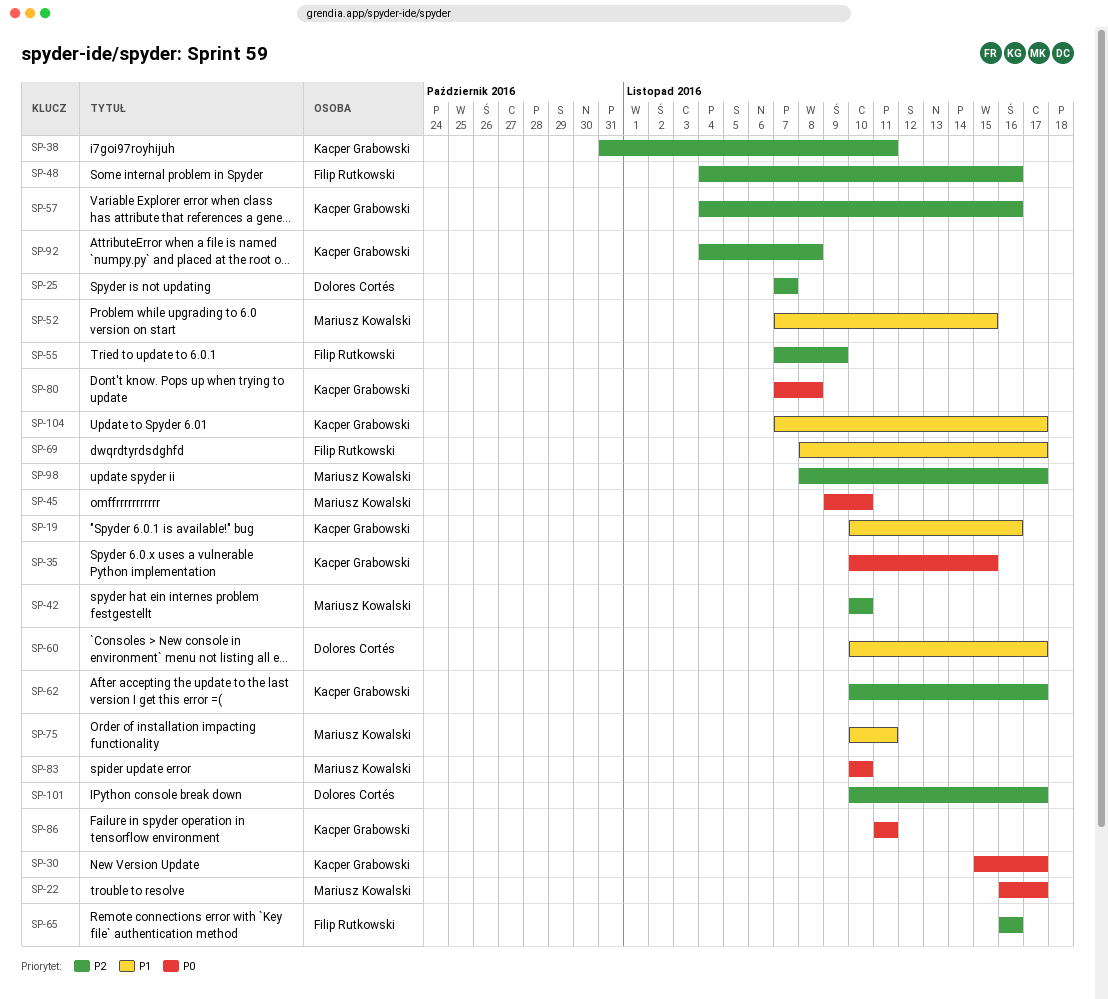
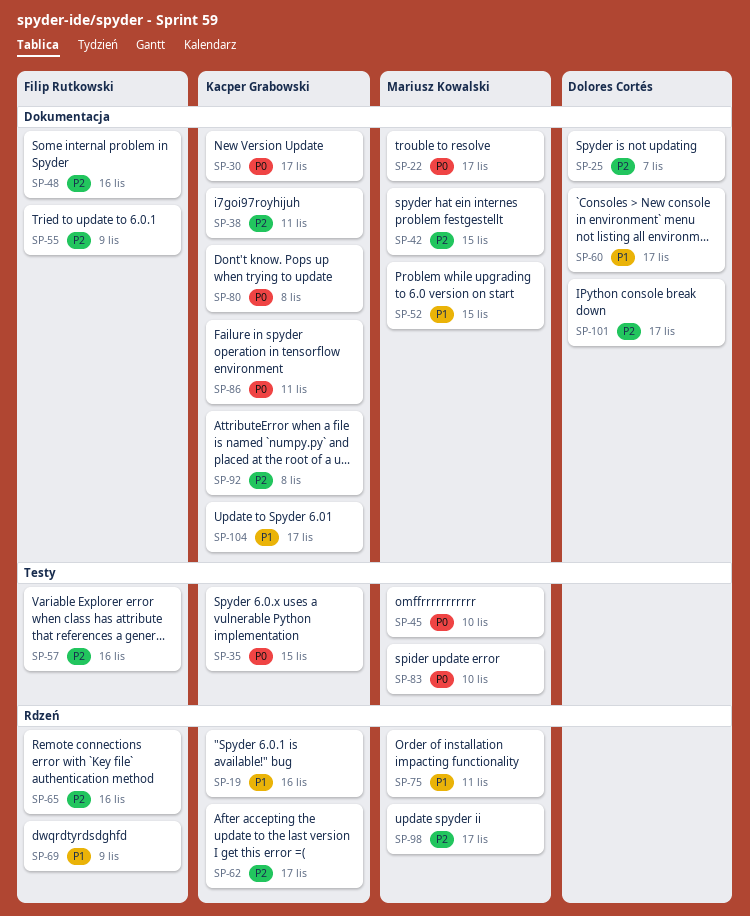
SP-42, due: Nov 10 -> Nov 15
SP-57, owner: Kacper Grabowski -> Filip Rutkowski
SP-69, due: Nov 17 -> Nov 9

